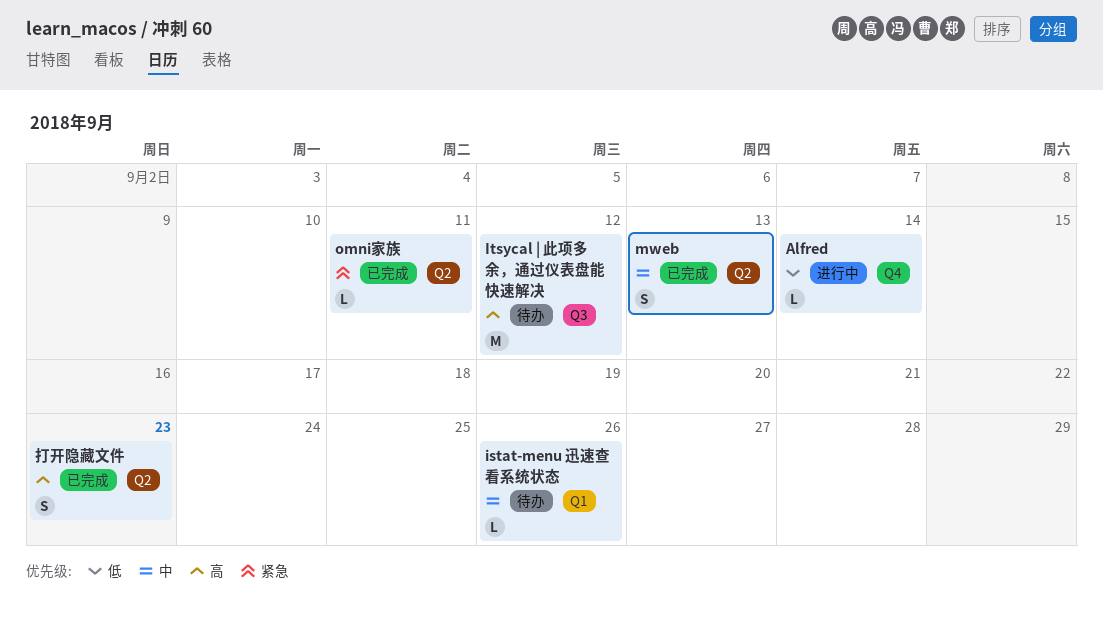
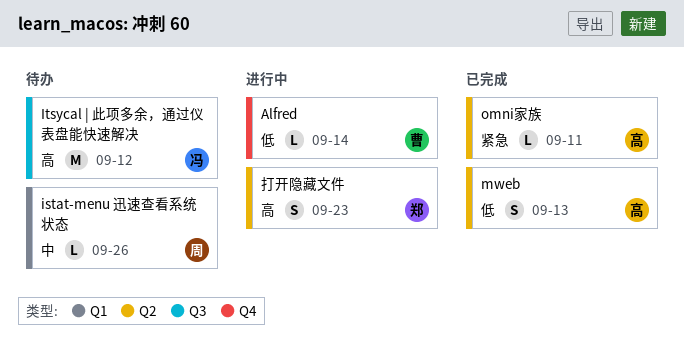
mweb, priority: 中 -> 低
打开隐藏文件, status: 已完成 -> 进行中

